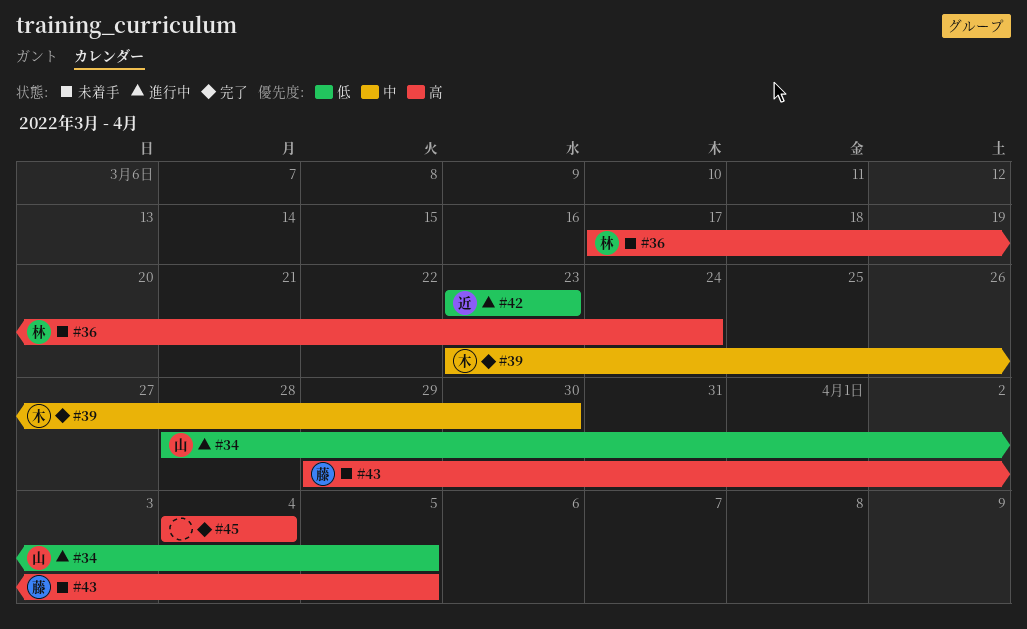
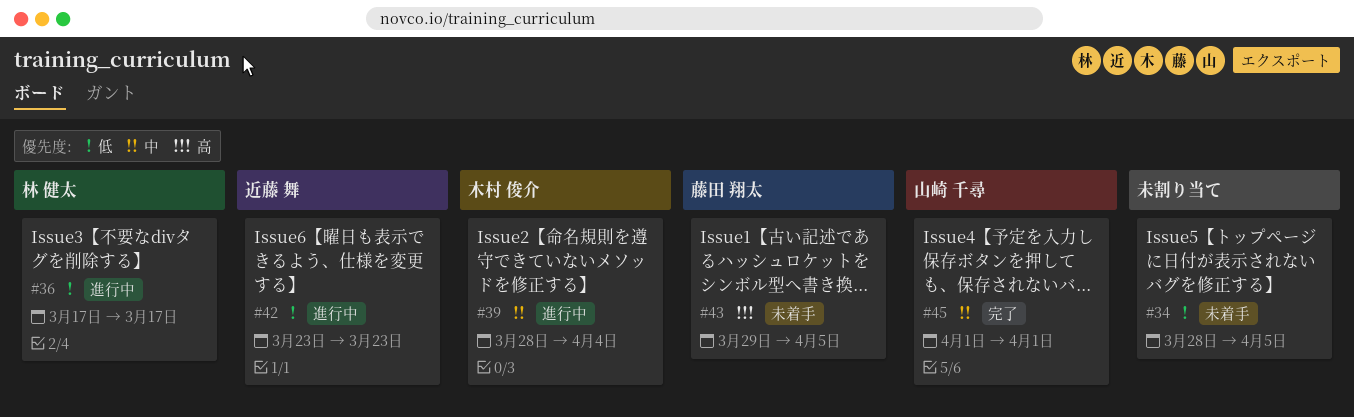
#34, status: 進行中 -> 未着手
#34, owner: 山崎 千尋 -> none
#36, status: 未着手 -> 進行中
#36, priority: 高 -> 低
#36, due: Mar 24 -> Mar 17
#39, status: 完了 -> 進行中
#39, start: Mar 23 -> Mar 28
#39, due: Mar 30 -> Apr 4
#45, owner: none -> 山崎 千尋
#45, priority: 高 -> 中
#45, start: Apr 4 -> Apr 1
#45, due: Apr 4 -> Apr 1

